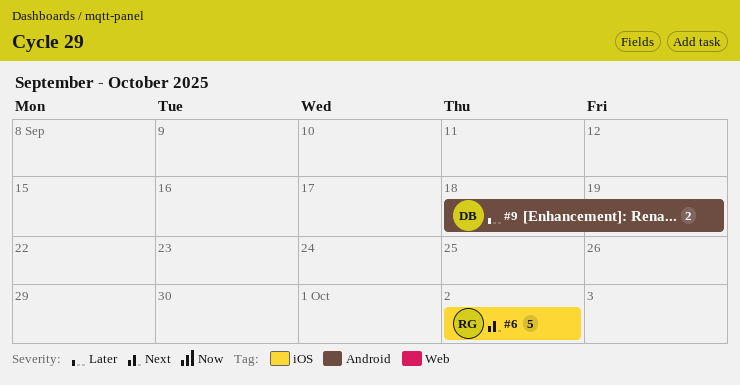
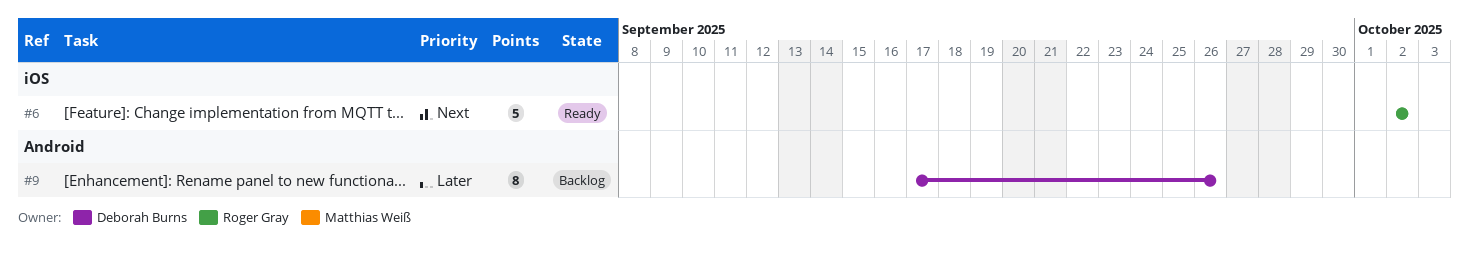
#9, estimate: 2 -> 8
#9, start: Sep 18 -> Sep 17
#9, due: Sep 19 -> Sep 26

